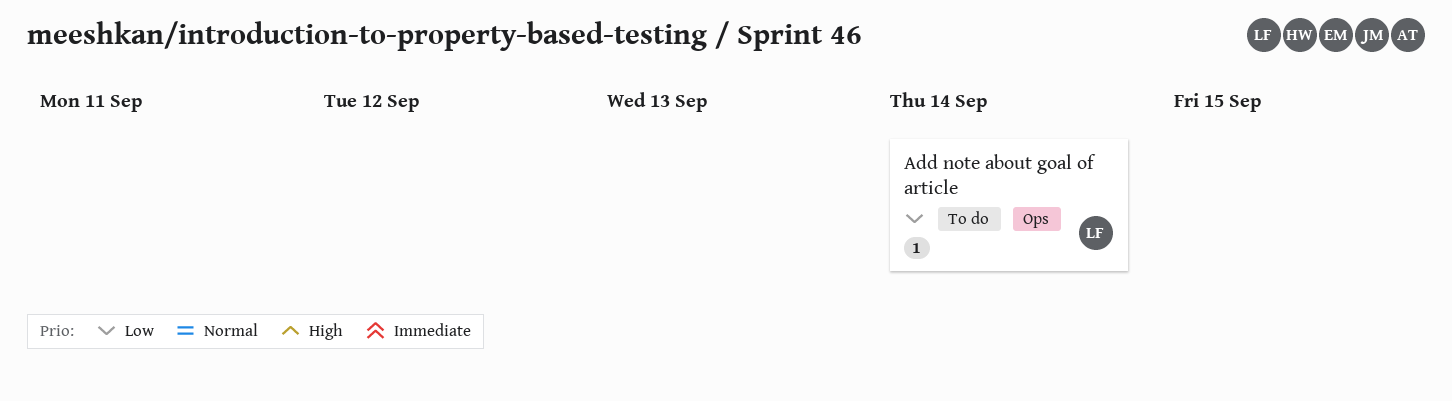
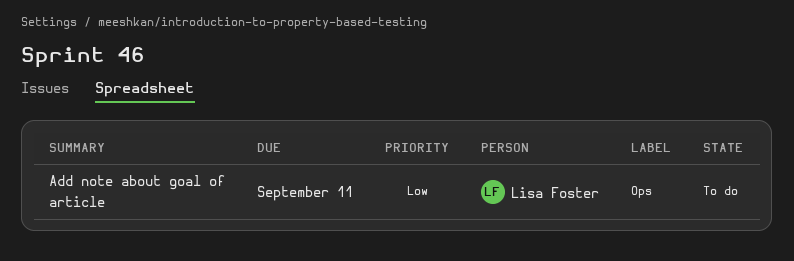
Add note about goal of article, due: Sep 14 -> Sep 11

